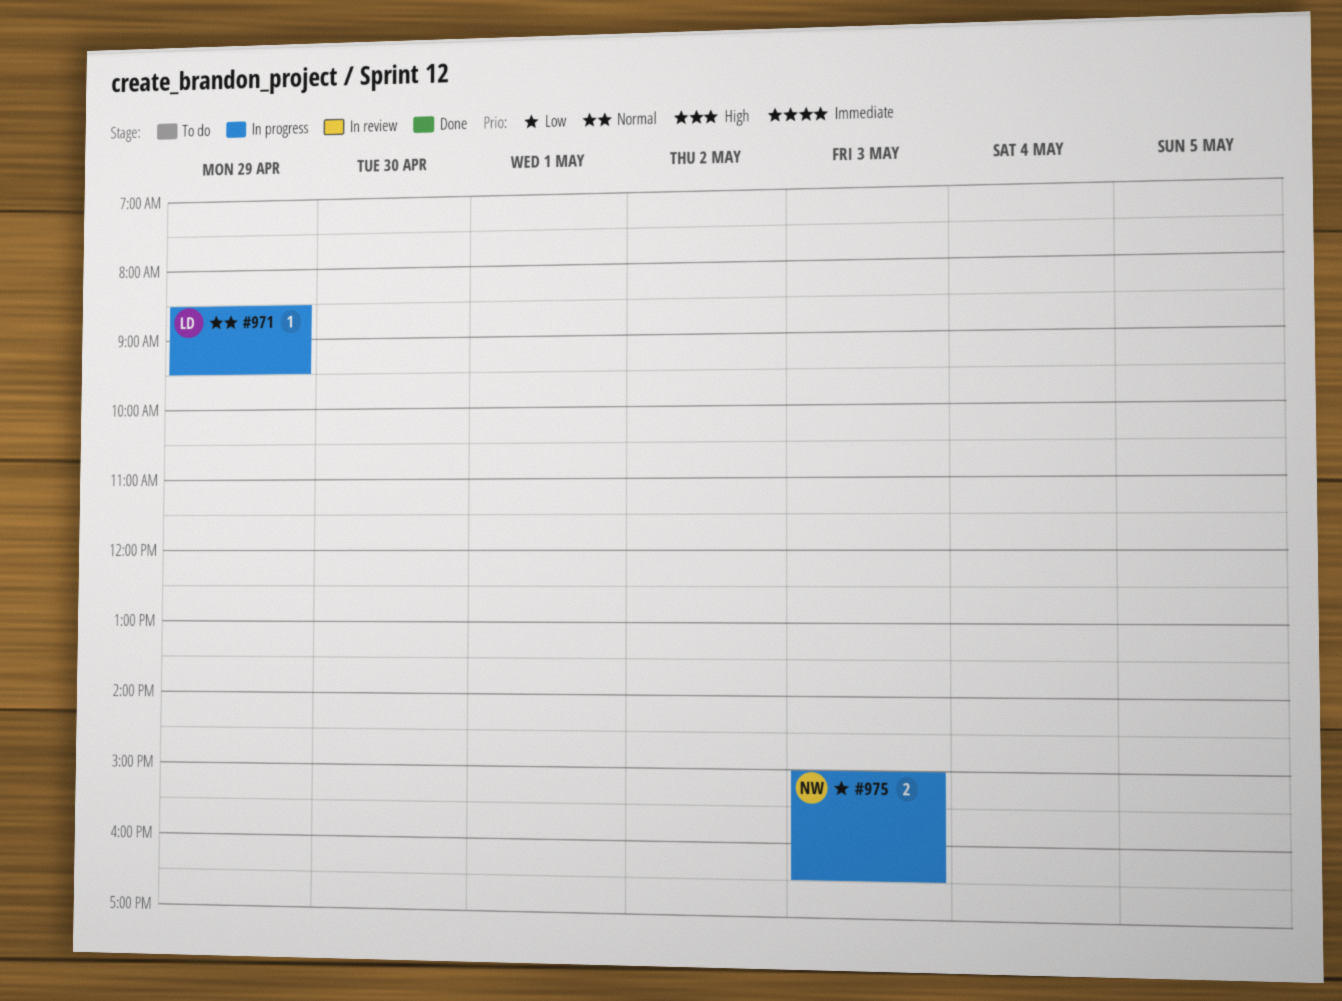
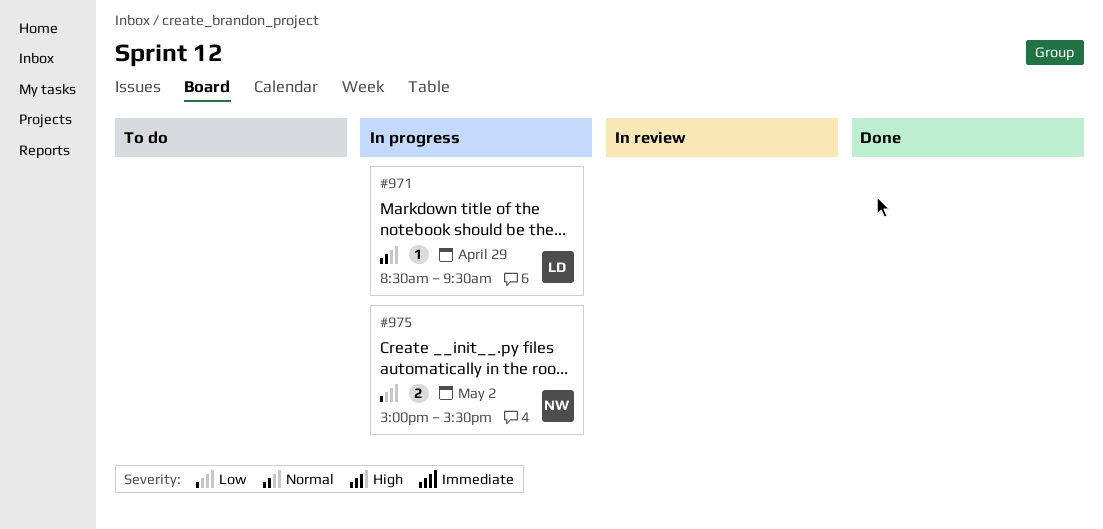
#975, day: May 3 -> May 2
#975, ends: 16:30 -> 15:30

